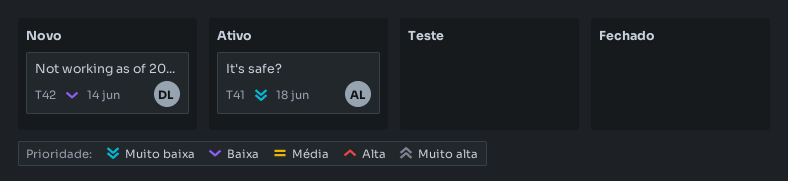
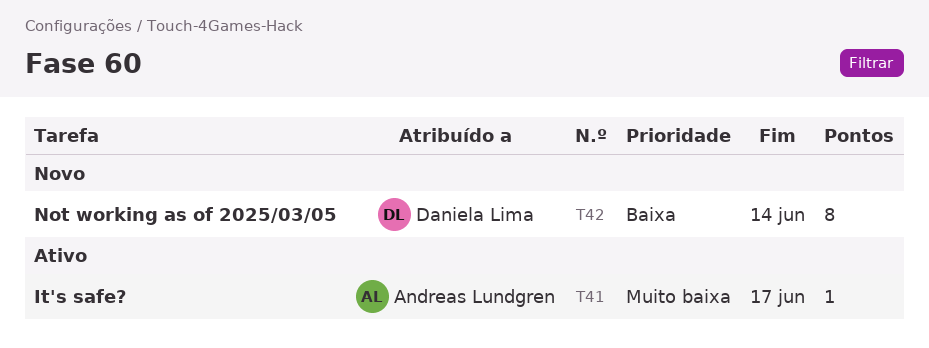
T41, due: Jun 18 -> Jun 17

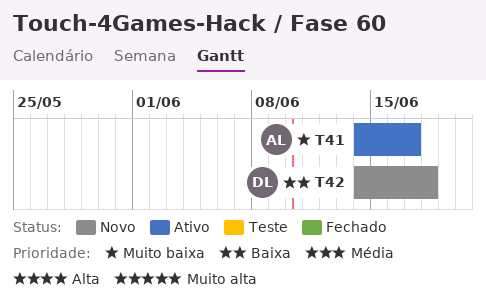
T42, due: Jun 14 -> Jun 18

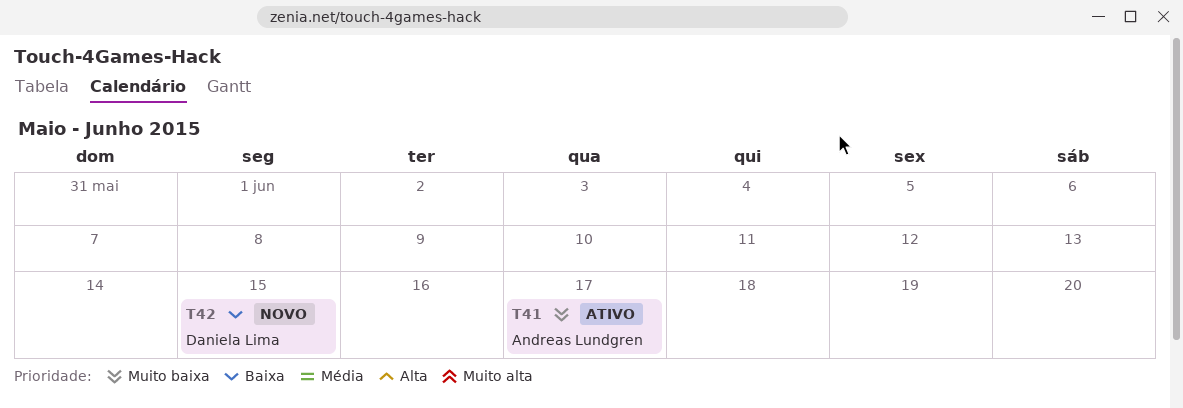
T42, due: Jun 18 -> Jun 15

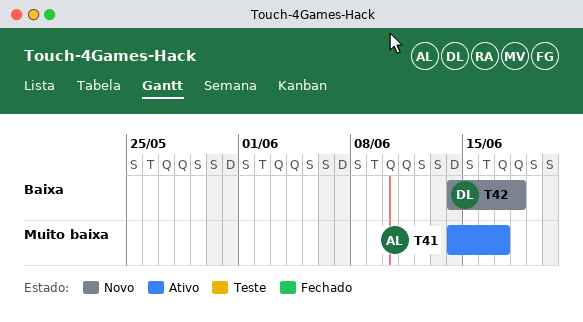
T42, due: Jun 15 -> Jun 18

